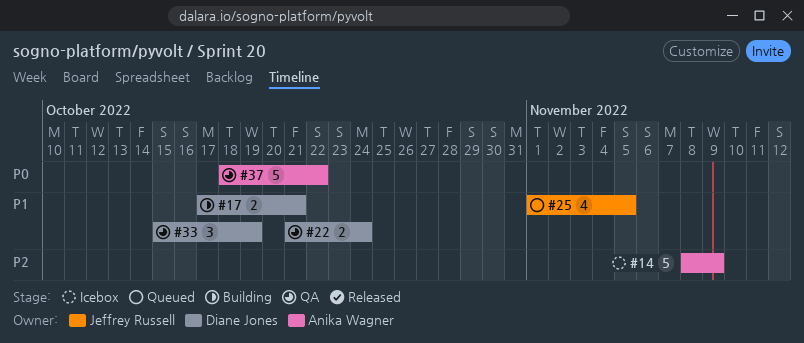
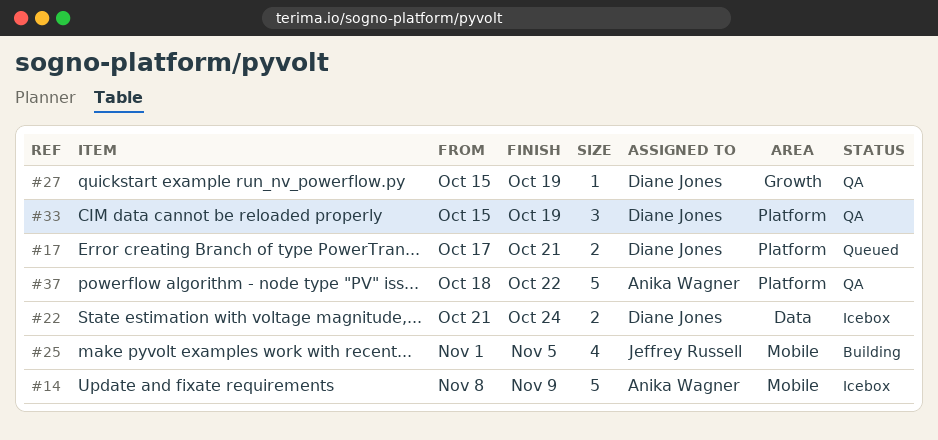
#17, status: Building -> Queued
#22, status: QA -> Icebox
#25, status: Queued -> Building
#27: none -> present

